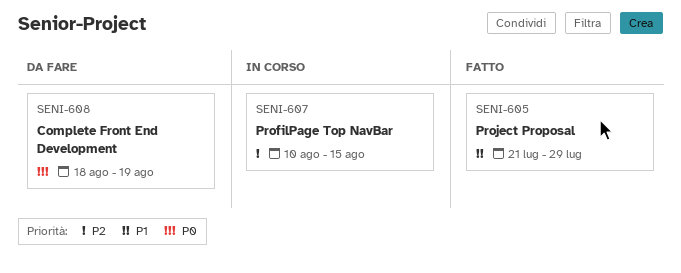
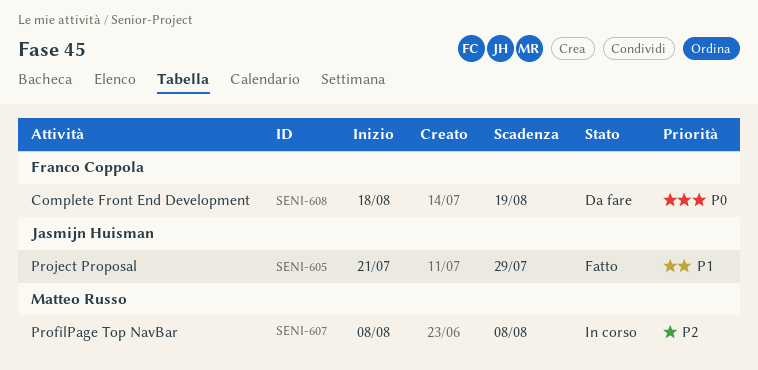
SENI-607, start: Aug 10 -> Aug 8
SENI-607, due: Aug 15 -> Aug 8

